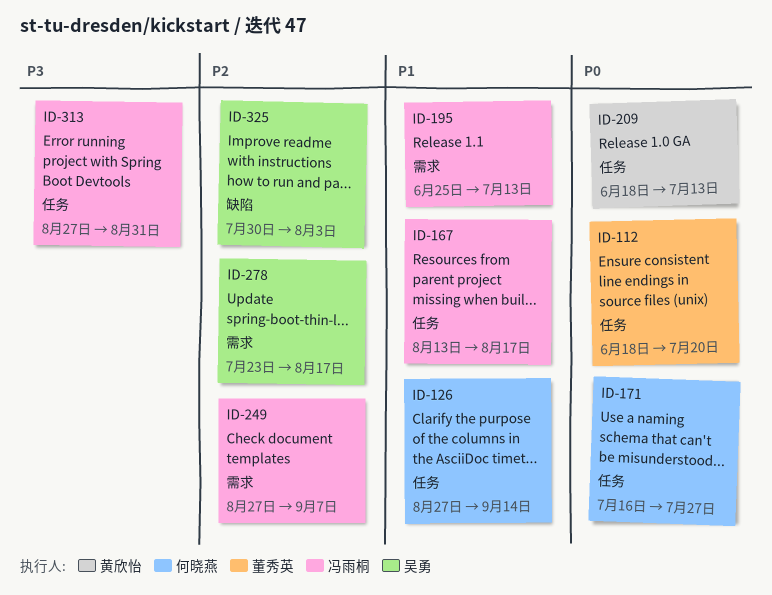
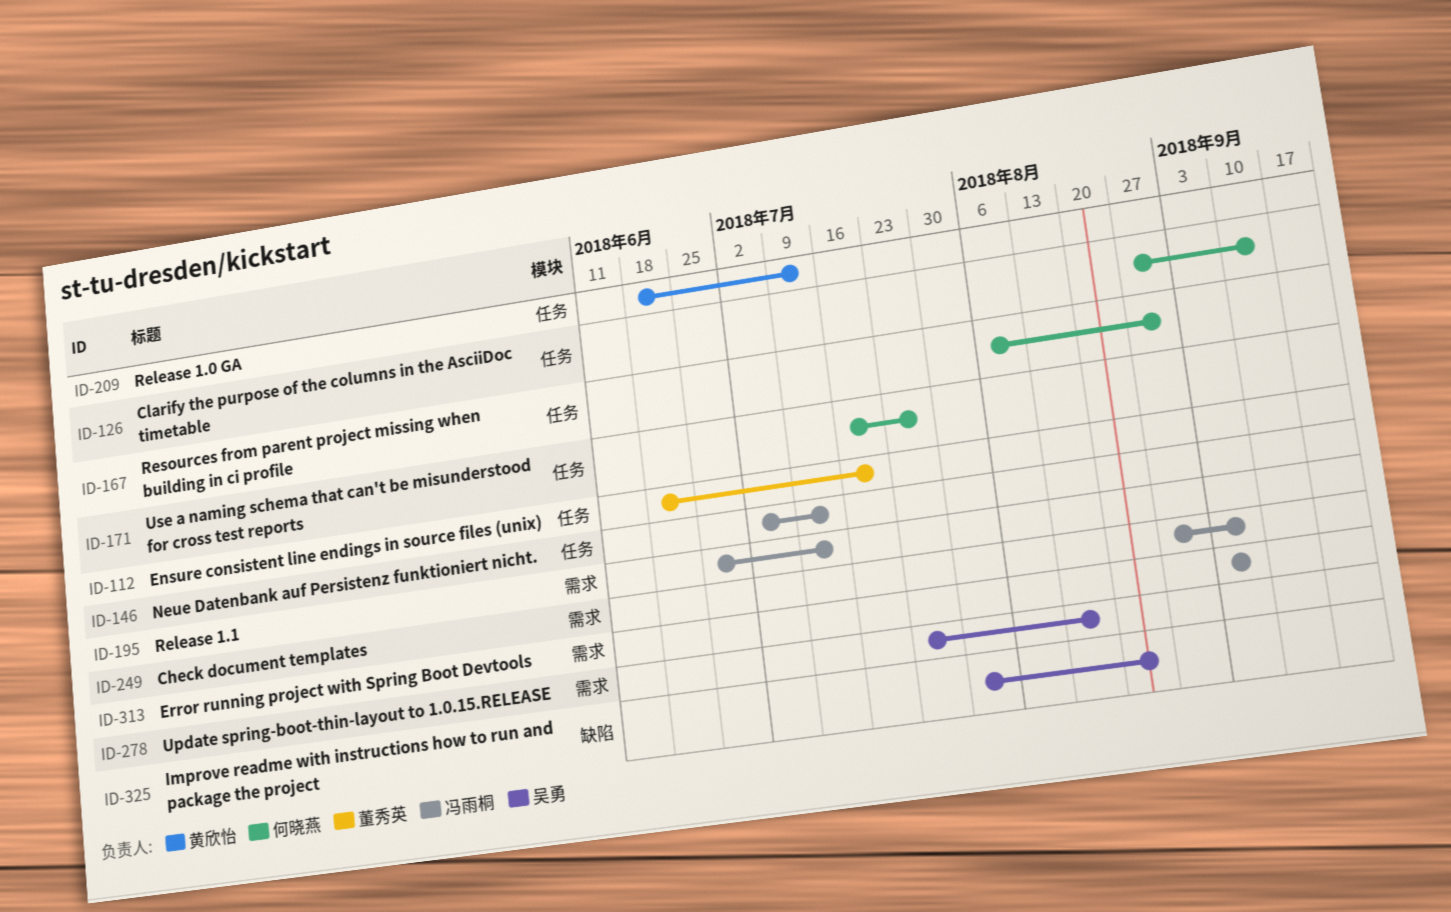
ID-146: none -> present
ID-167, owner: 冯雨桐 -> 何晓燕
ID-167, start: Aug 13 -> Aug 6
ID-167, due: Aug 17 -> Aug 31
ID-313, label: 任务 -> 需求
ID-313, start: Aug 27 -> Sep 3
ID-313, due: Aug 31 -> Sep 7
ID-325, due: Aug 3 -> Aug 24

